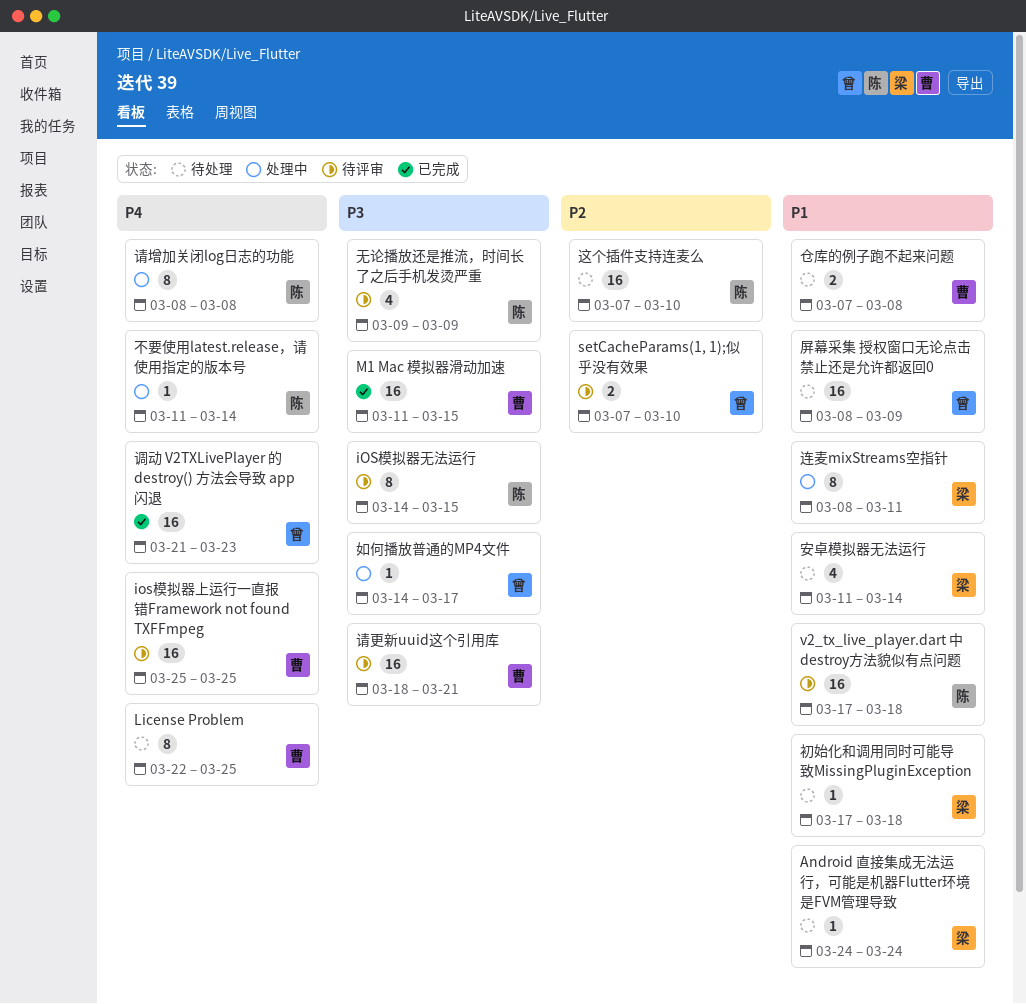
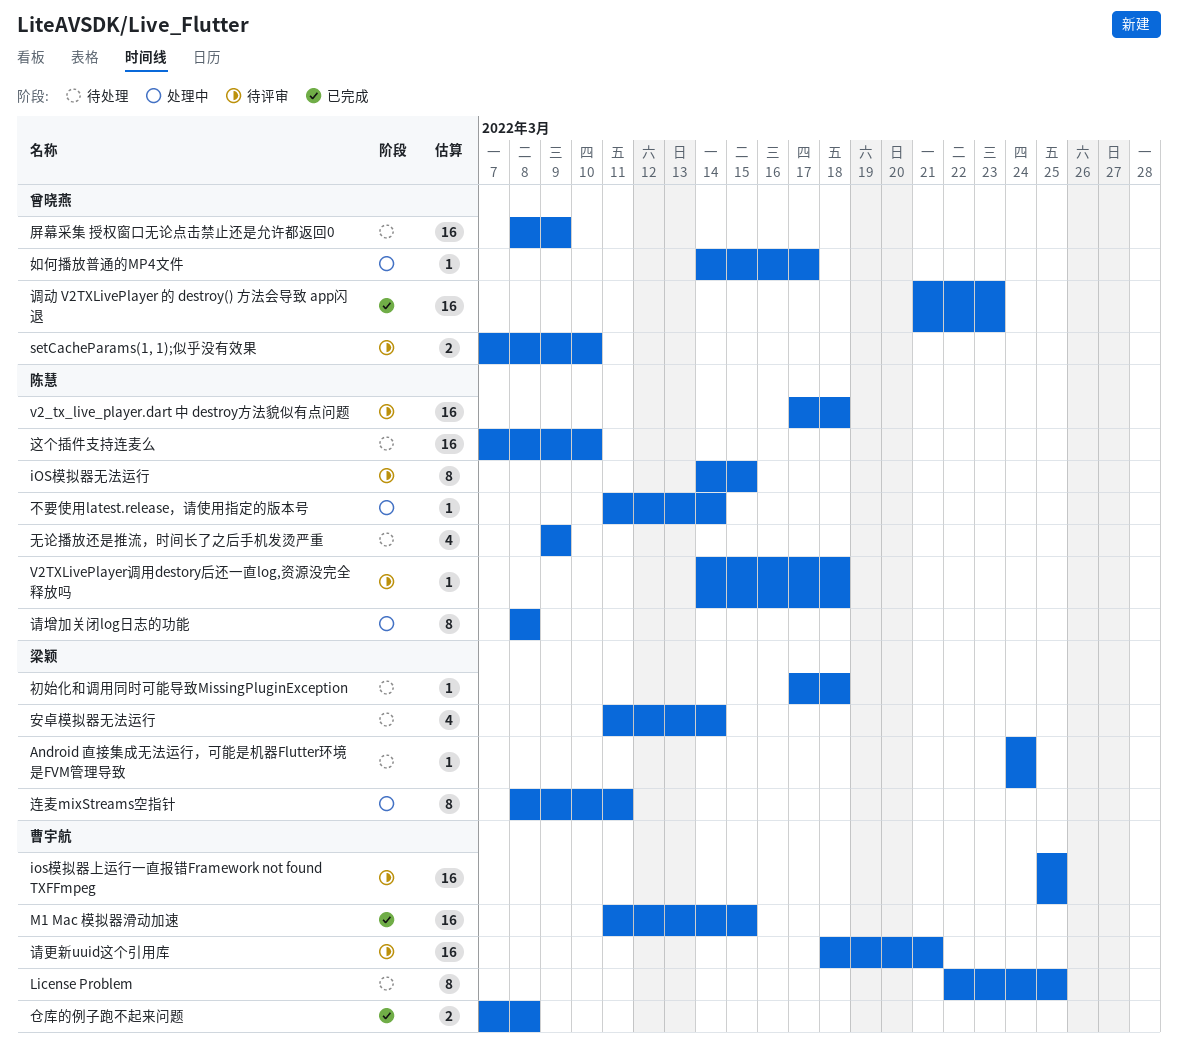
V2TXLivePlayer调用destory后还一直log,资源没完全释放吗: none -> present
仓库的例子跑不起来问题, status: 待处理 -> 已完成
无论播放还是推流，时间长了之后手机发烫严重, status: 待评审 -> 待处理

